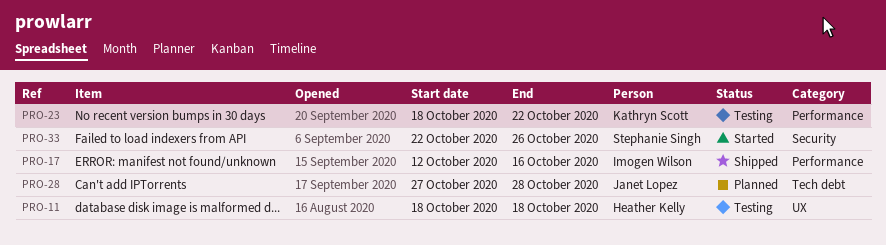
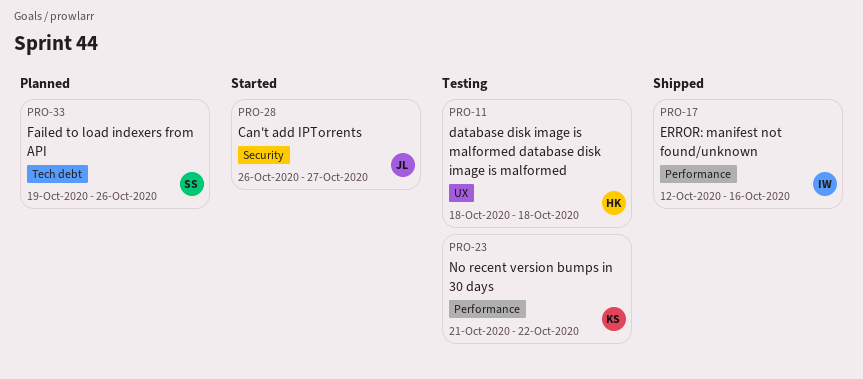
PRO-23, start: Oct 18 -> Oct 21
PRO-28, status: Planned -> Started
PRO-28, label: Tech debt -> Security
PRO-28, start: Oct 27 -> Oct 26
PRO-28, due: Oct 28 -> Oct 27
PRO-33, status: Started -> Planned
PRO-33, label: Security -> Tech debt
PRO-33, start: Oct 22 -> Oct 19

